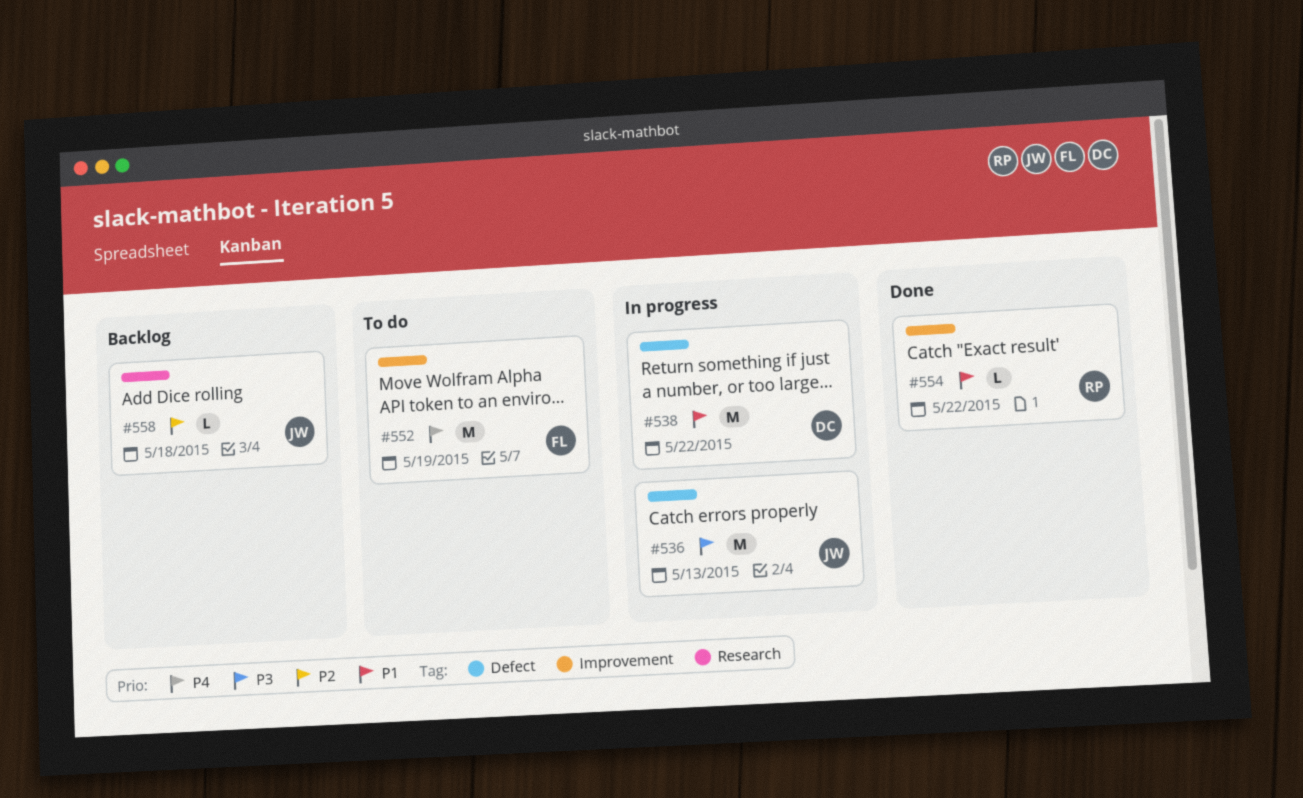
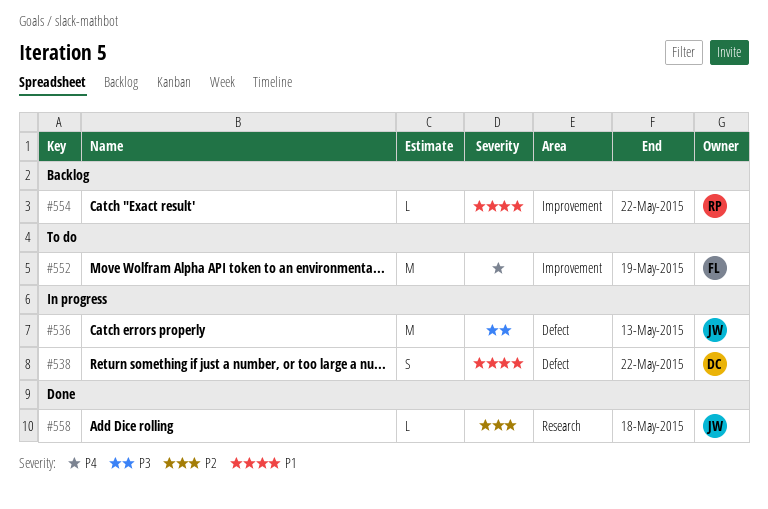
#538, estimate: M -> S
#554, status: Done -> Backlog
#558, status: Backlog -> Done

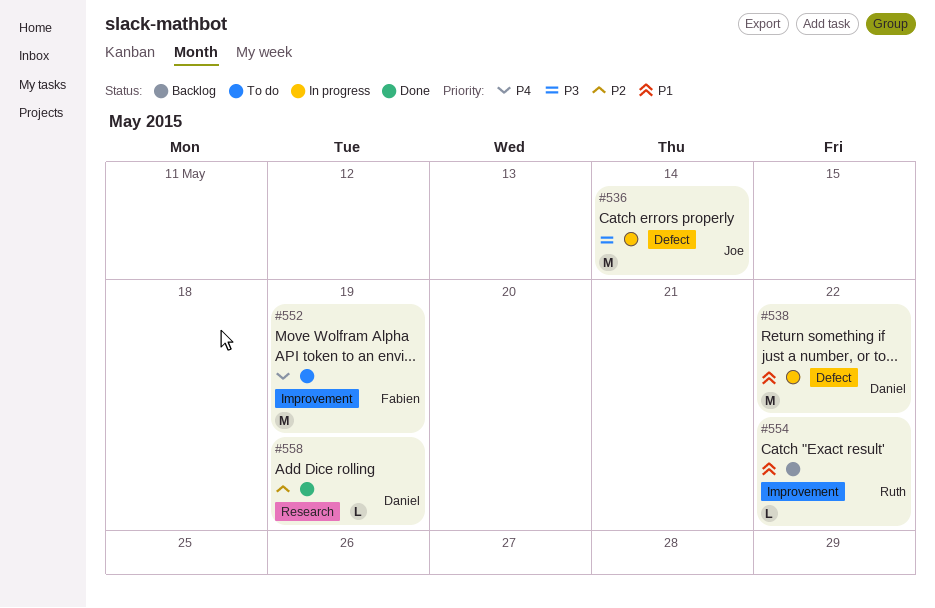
#536, due: May 13 -> May 14
#538, estimate: S -> M
#558, owner: Joe -> Daniel
#558, due: May 18 -> May 19

